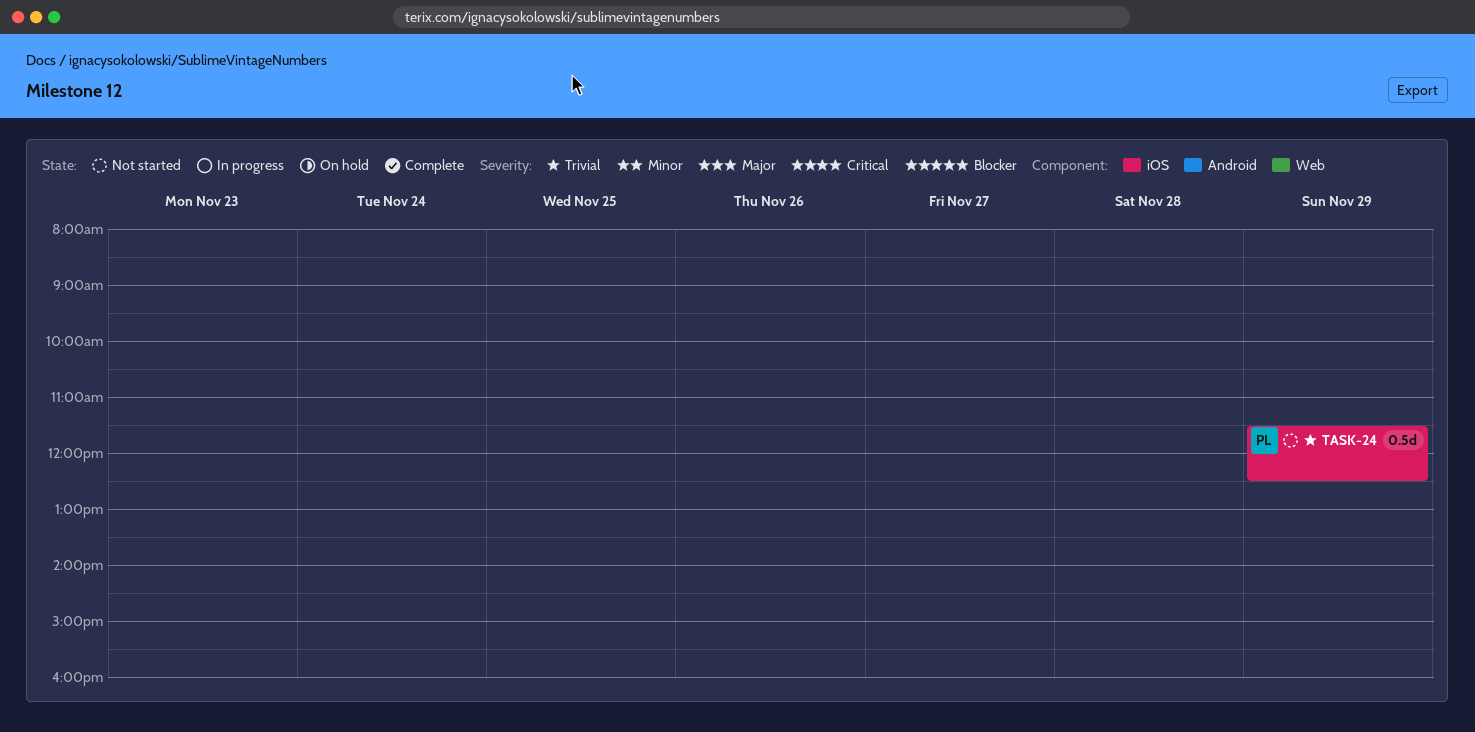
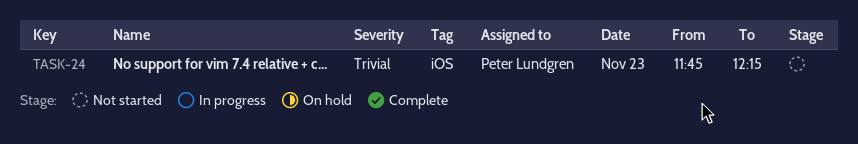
TASK-24, day: Nov 29 -> Nov 23
TASK-24, begins: 11:30 -> 11:45
TASK-24, ends: 12:30 -> 12:15

